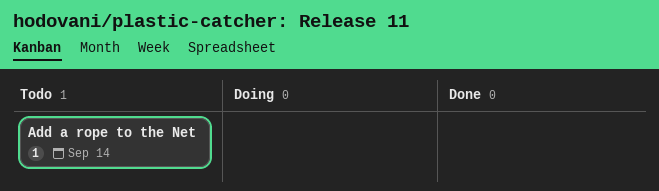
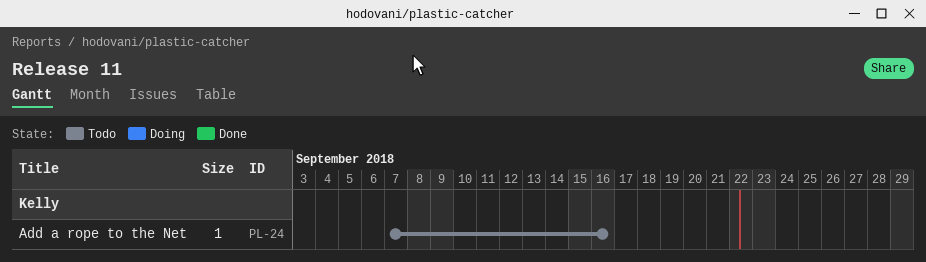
Add a rope to the Net, due: Sep 14 -> Sep 16

